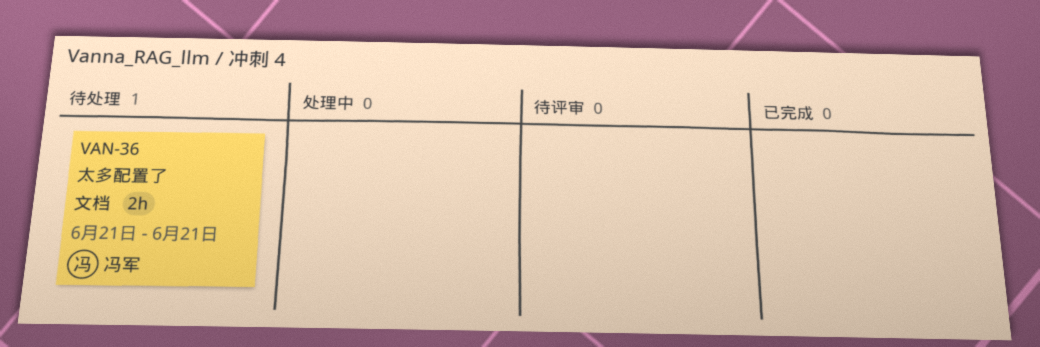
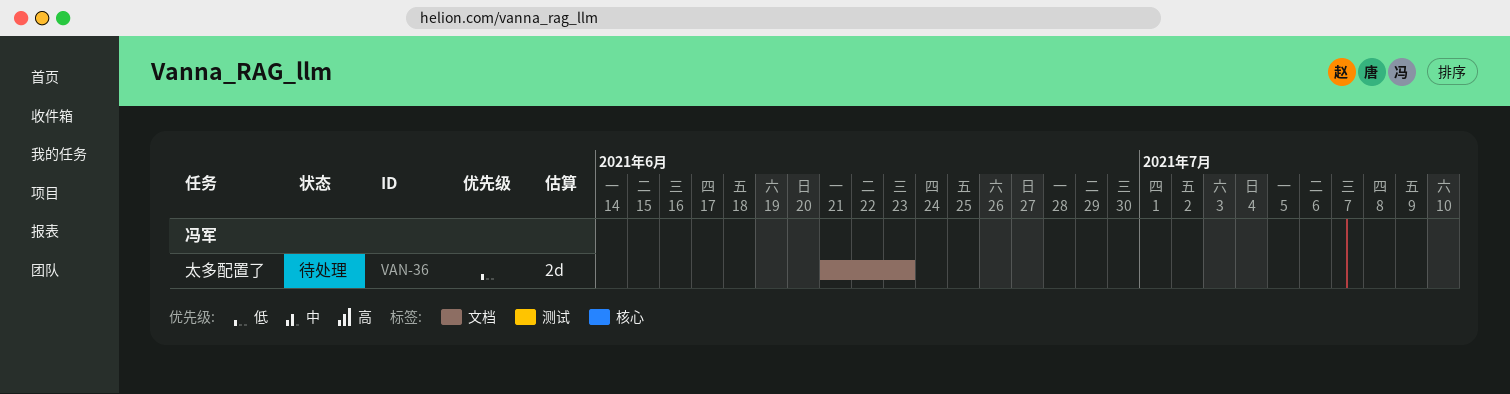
VAN-36, estimate: 2h -> 2d
VAN-36, due: Jun 21 -> Jun 23

